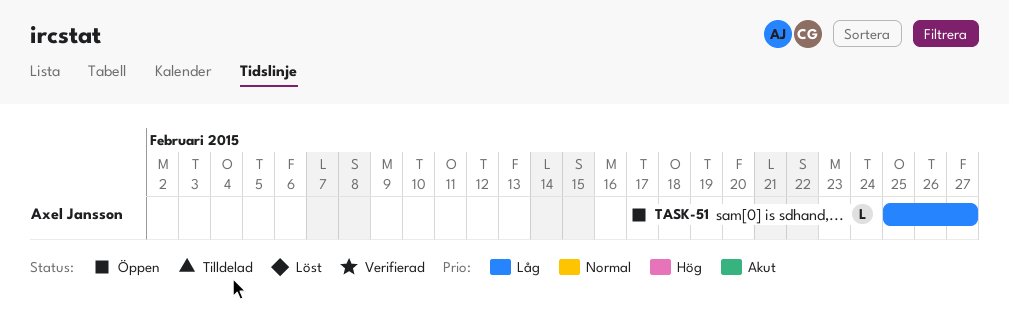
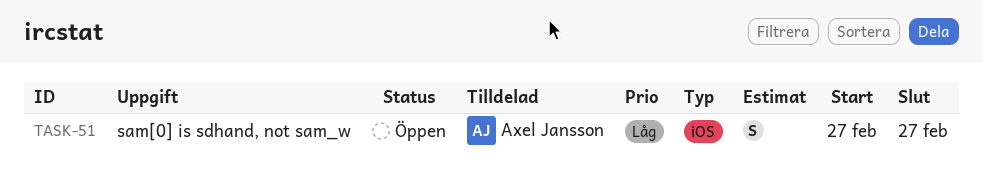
TASK-51, estimate: L -> S
TASK-51, start: Feb 25 -> Feb 27

